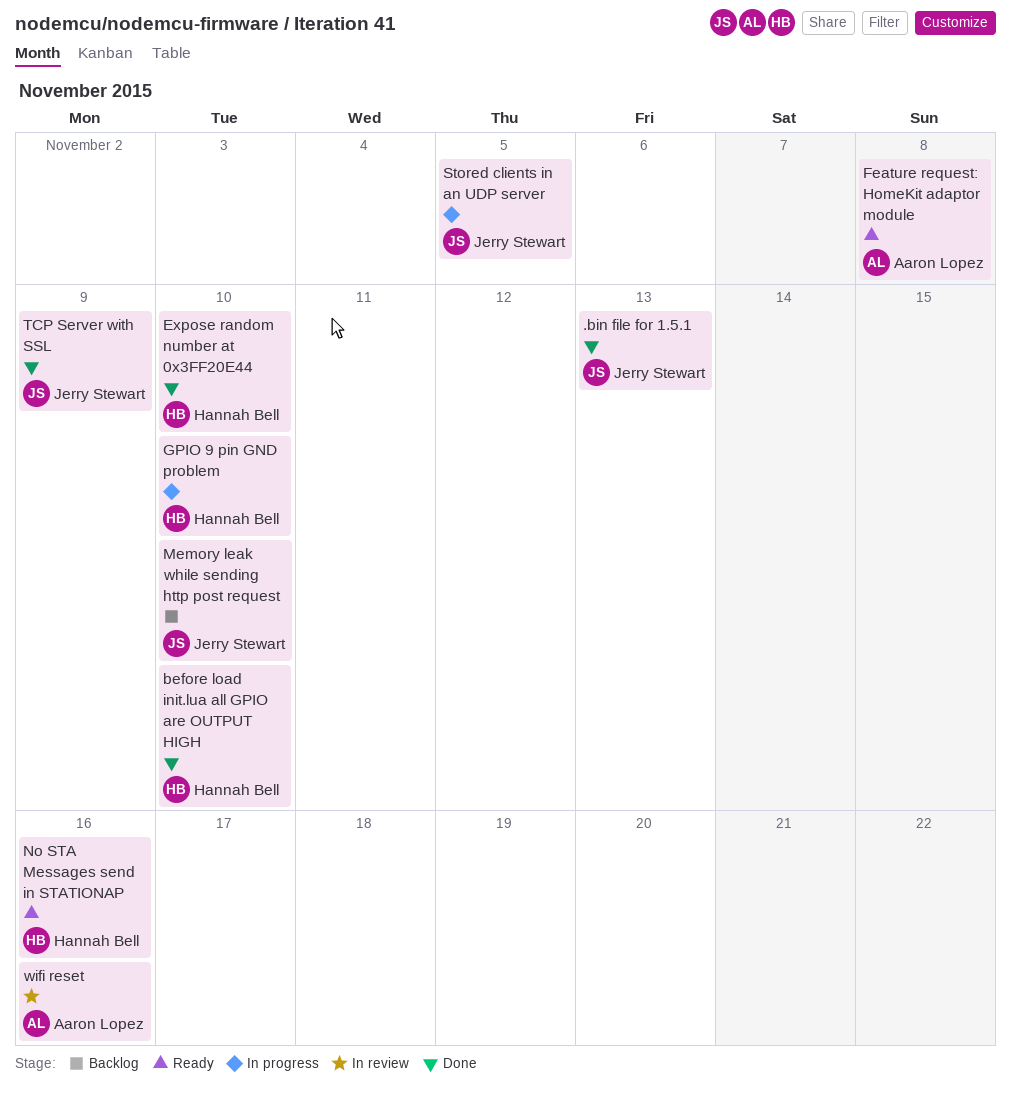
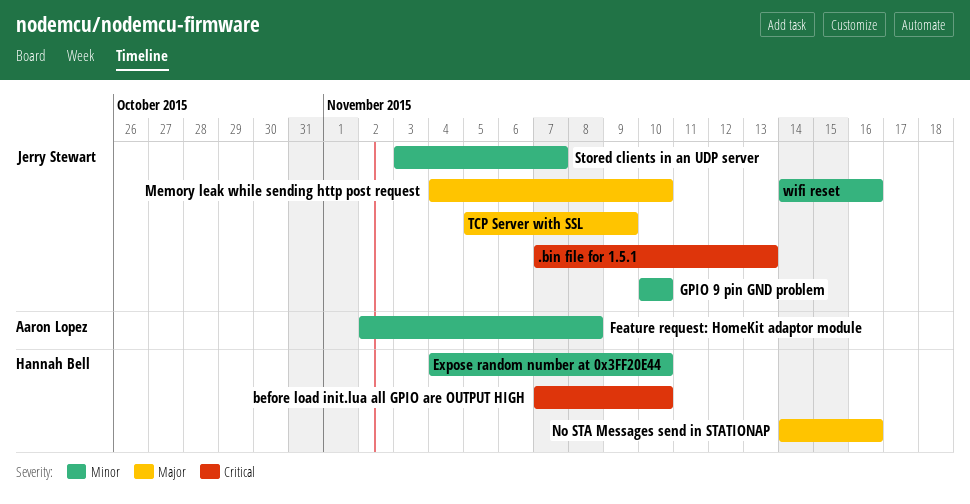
GPIO 9 pin GND problem, owner: Hannah Bell -> Jerry Stewart
Stored clients in an UDP server, due: Nov 5 -> Nov 7
wifi reset, owner: Aaron Lopez -> Jerry Stewart

